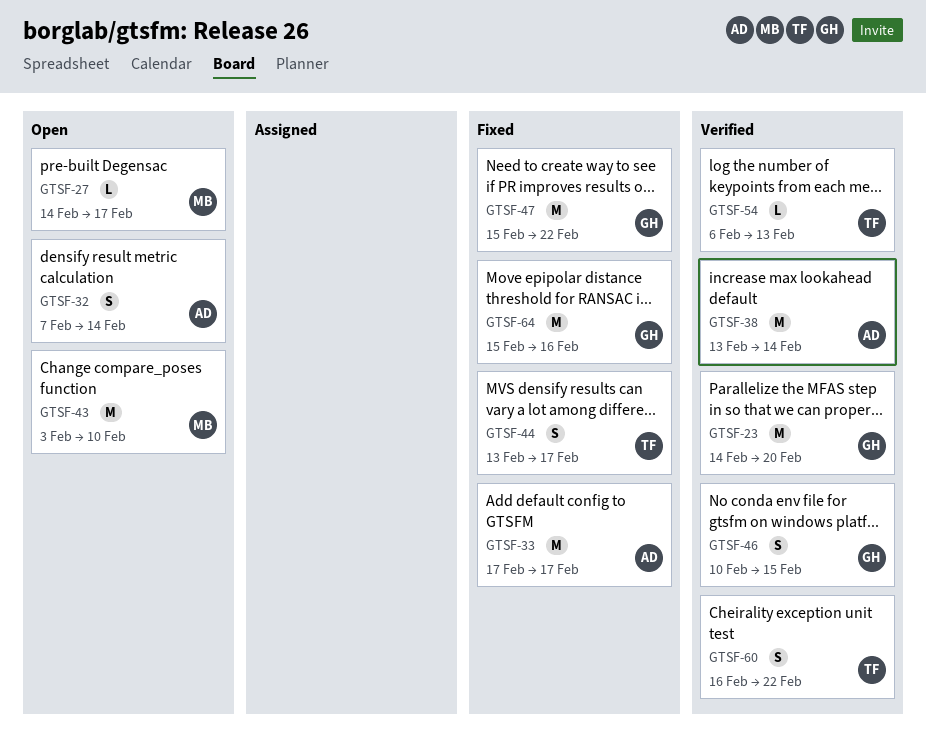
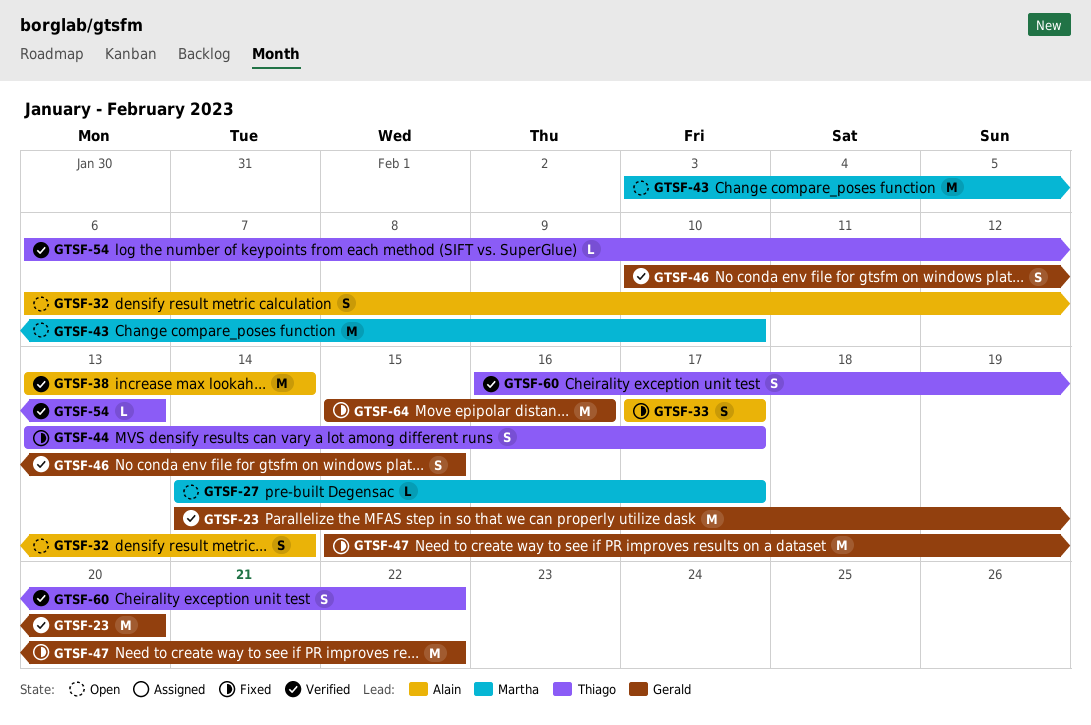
GTSF-32, start: Feb 7 -> Feb 6
GTSF-33, estimate: M -> S

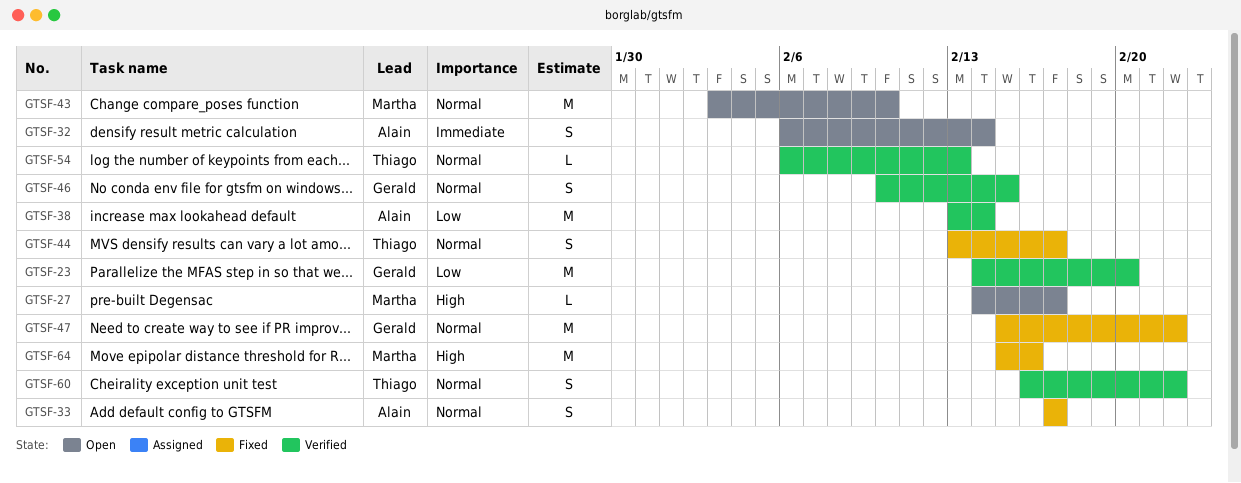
GTSF-64, owner: Gerald -> Martha

